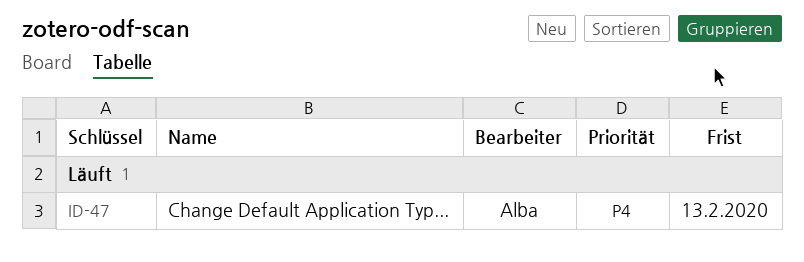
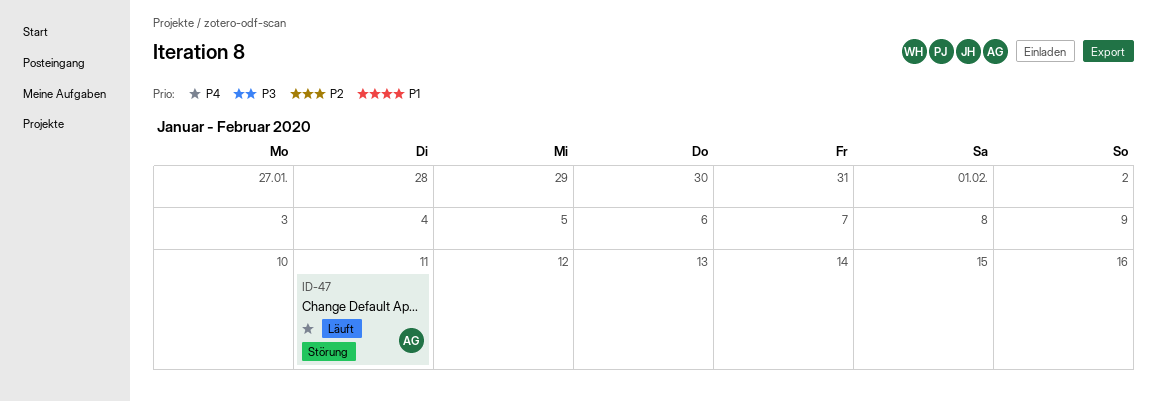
ID-47, due: Feb 13 -> Feb 11

